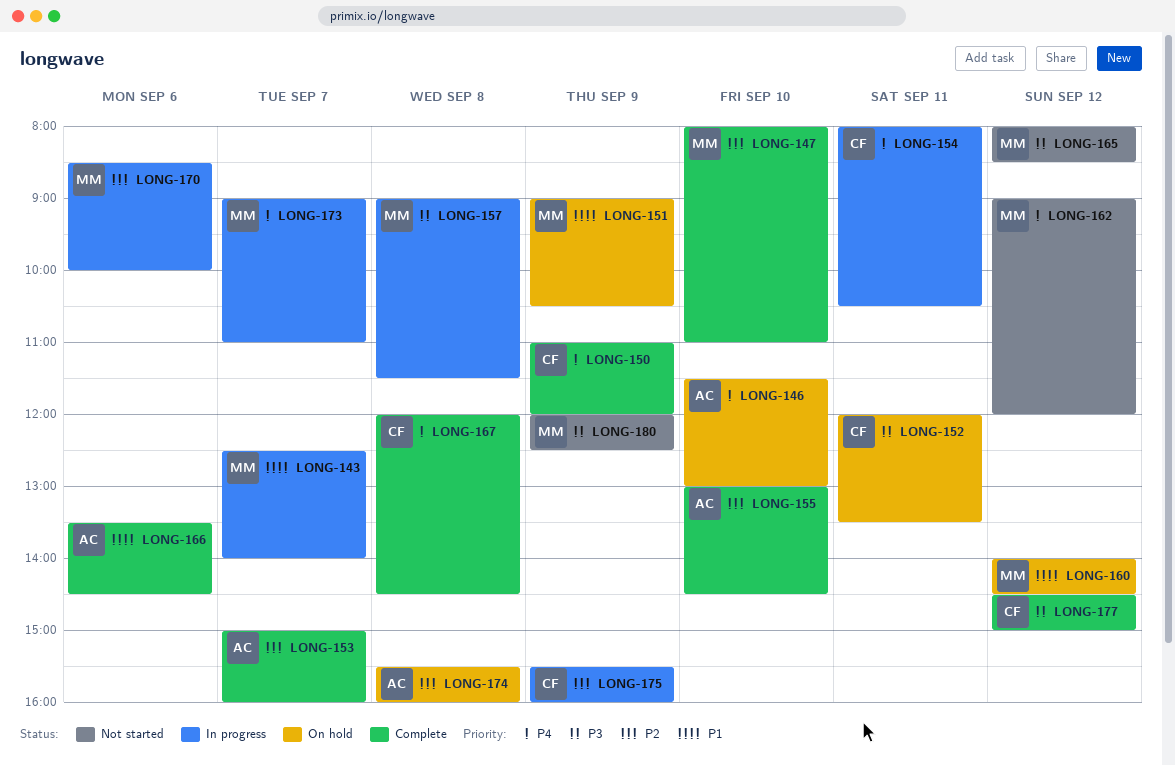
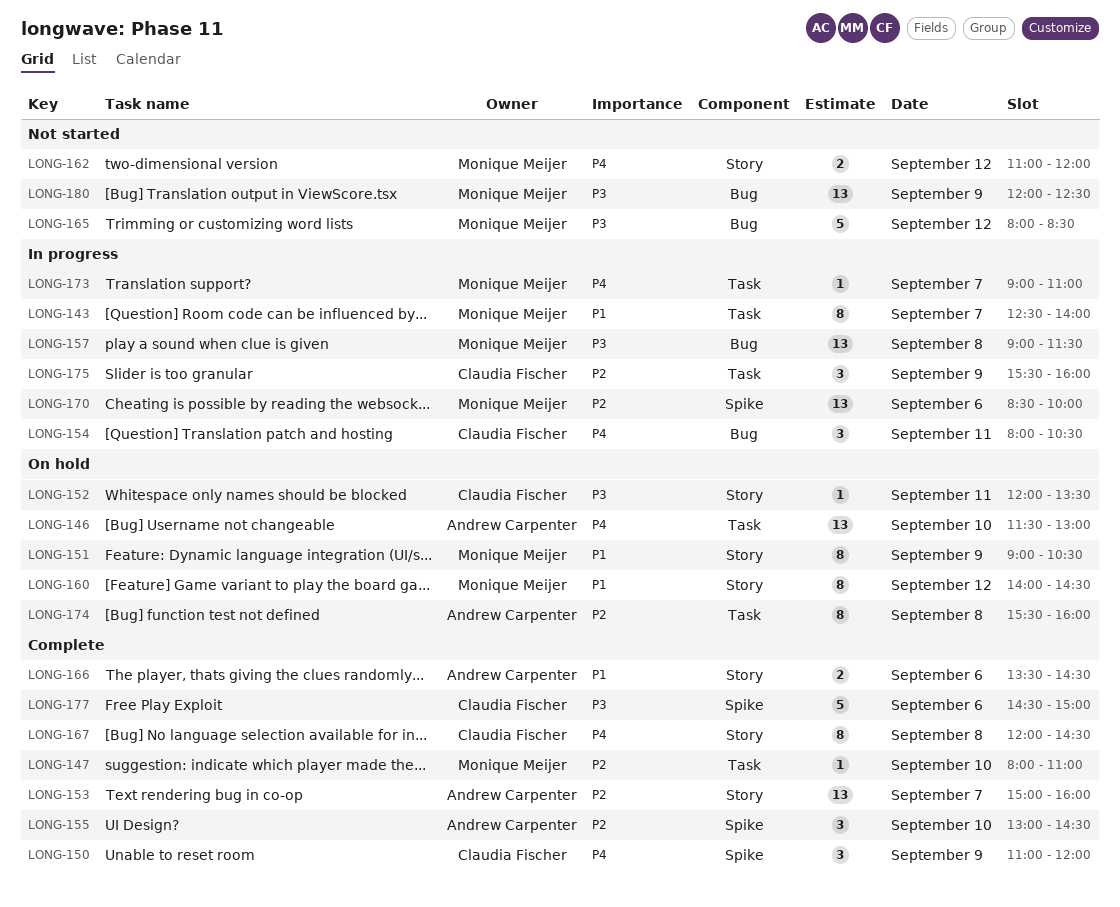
LONG-162, begins: 09:00 -> 11:00
LONG-177, day: Sep 12 -> Sep 6

